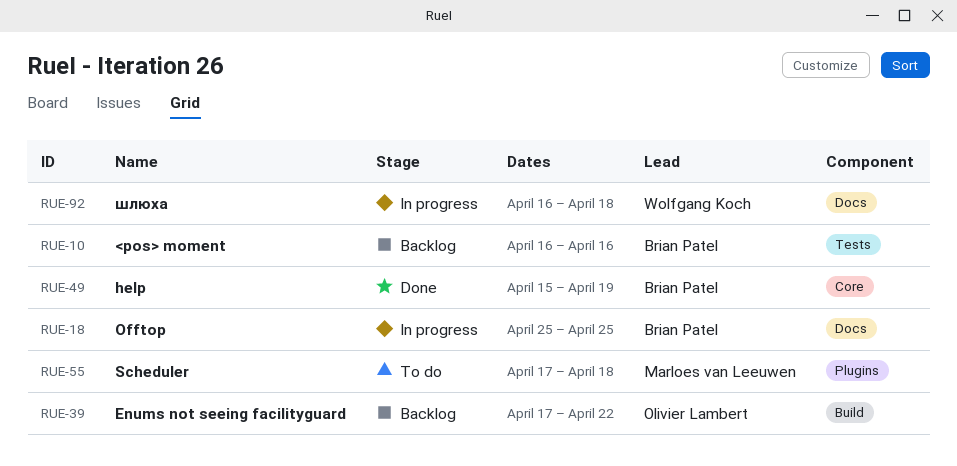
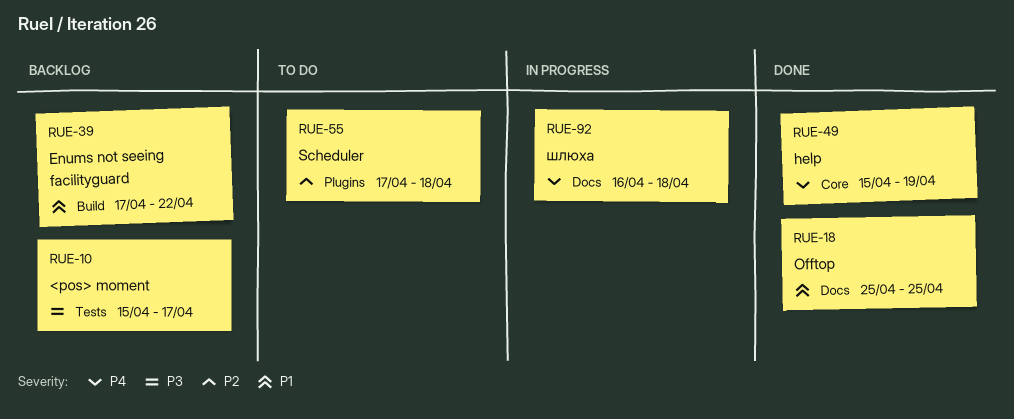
RUE-10, start: Apr 16 -> Apr 15
RUE-10, due: Apr 16 -> Apr 17
RUE-18, status: In progress -> Done

